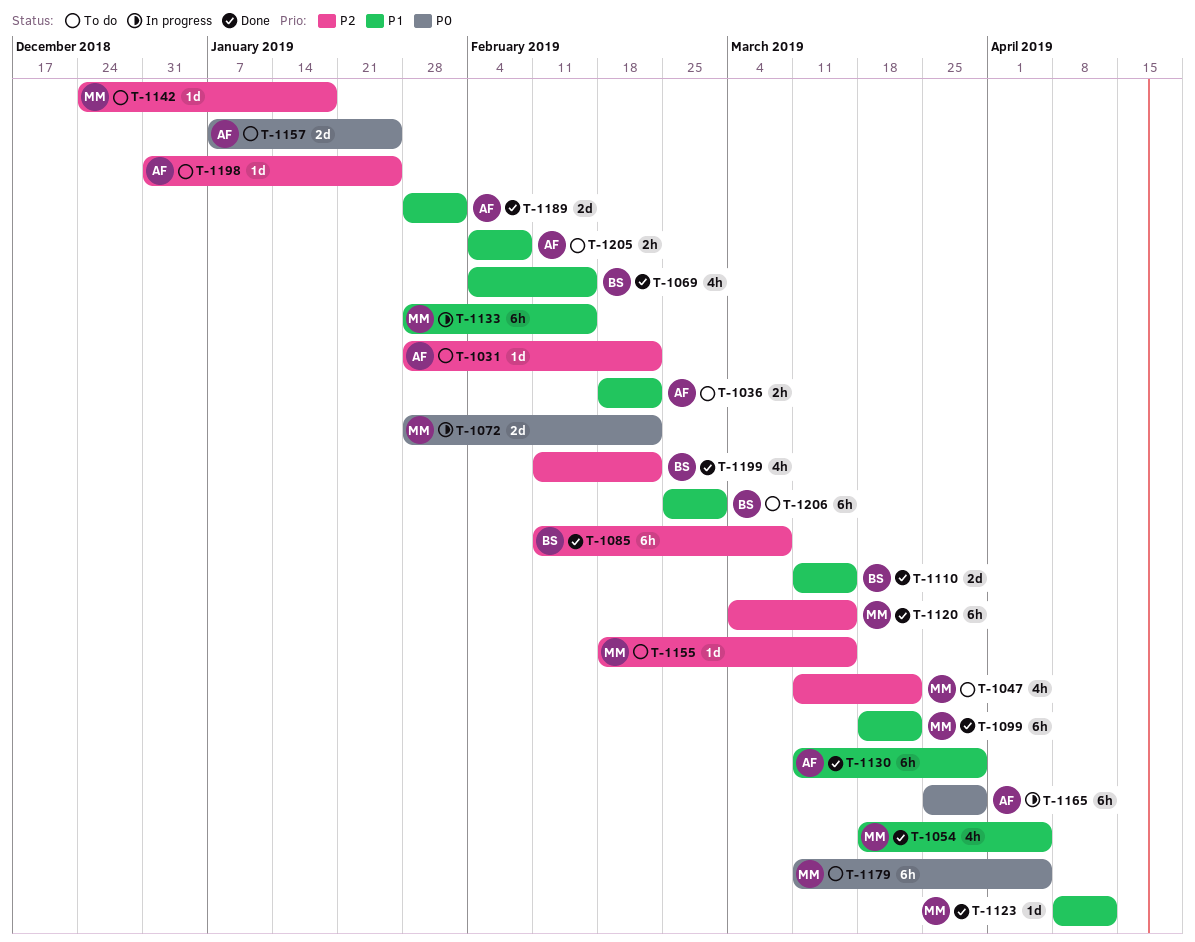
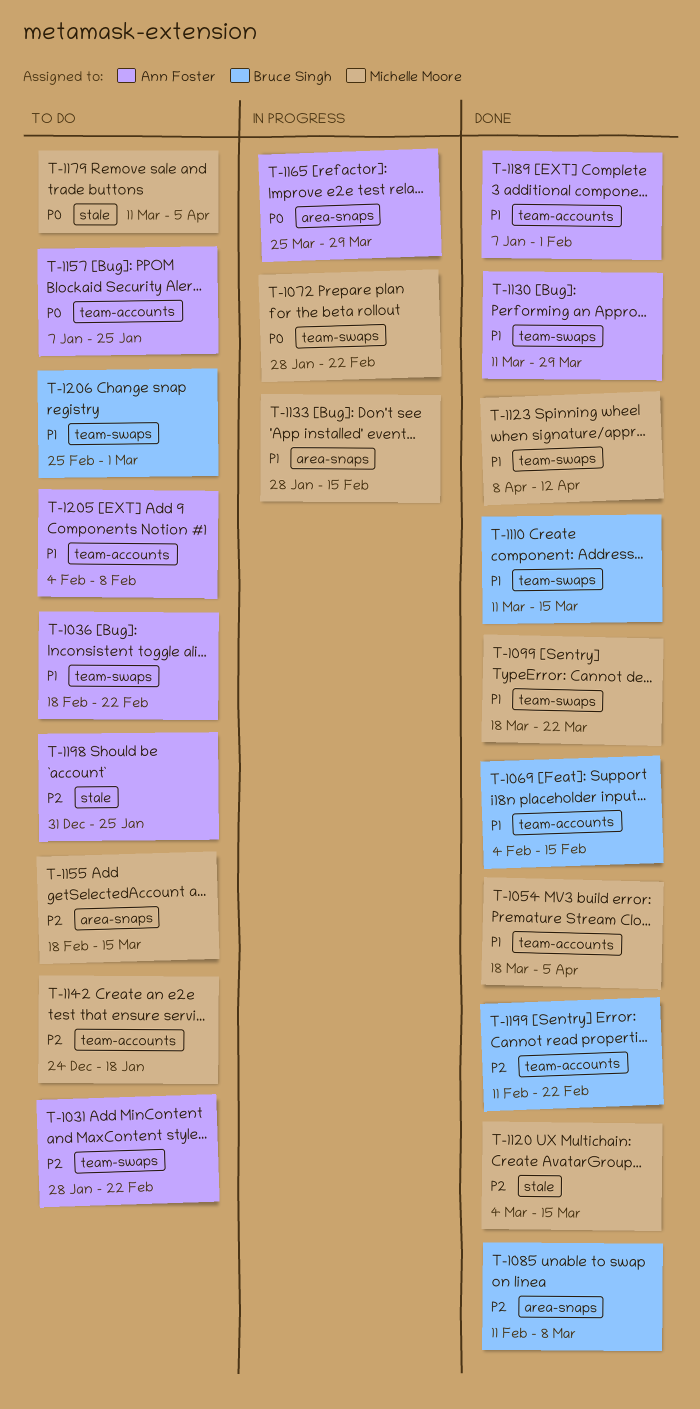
T-1047: present -> none
T-1189, start: Jan 28 -> Jan 7

